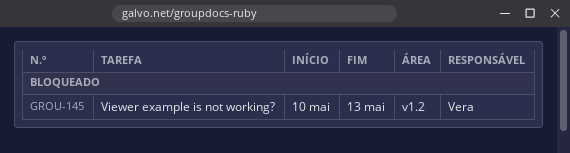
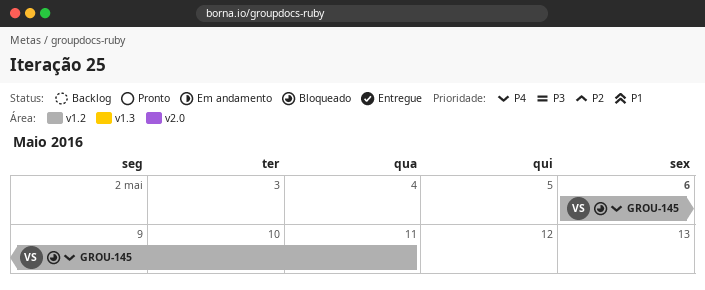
GROU-145, start: May 10 -> May 6
GROU-145, due: May 13 -> May 11

